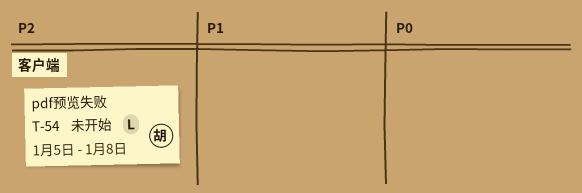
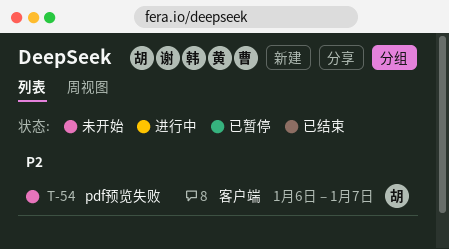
T-54, start: Jan 5 -> Jan 6
T-54, due: Jan 8 -> Jan 7

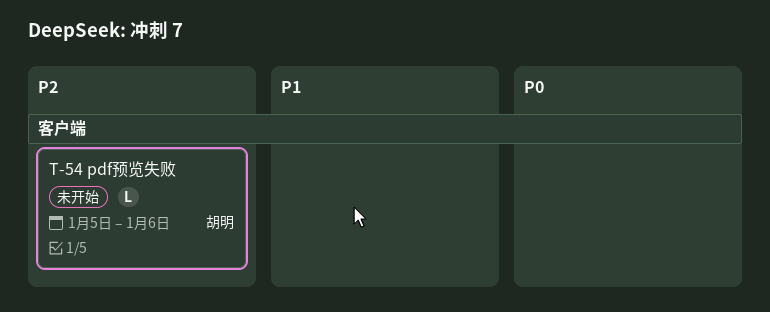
T-54, start: Jan 6 -> Jan 5
T-54, due: Jan 7 -> Jan 6

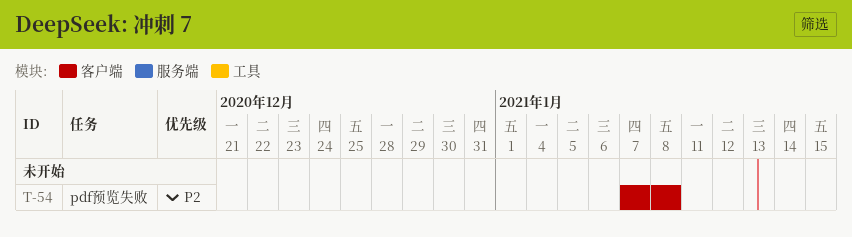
T-54, start: Jan 5 -> Jan 7
T-54, due: Jan 6 -> Jan 8

